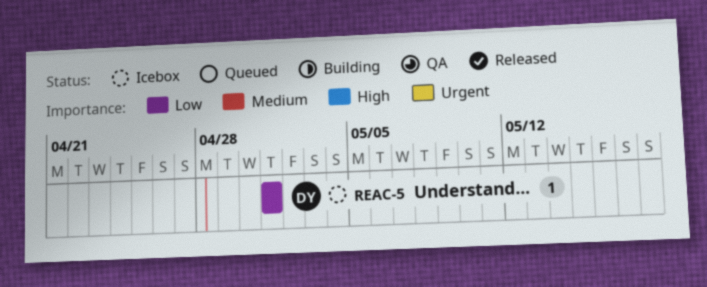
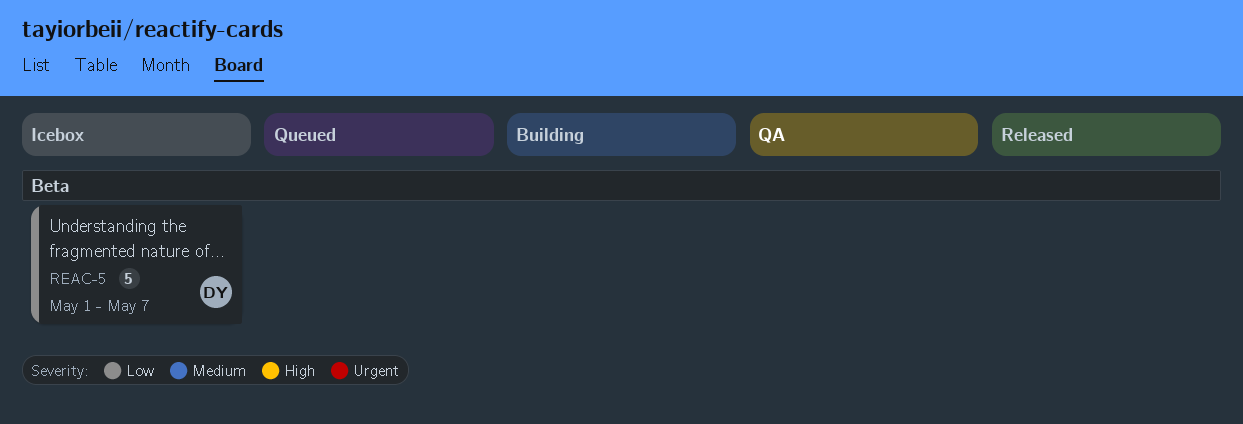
REAC-5, estimate: 1 -> 5
REAC-5, due: May 1 -> May 7

